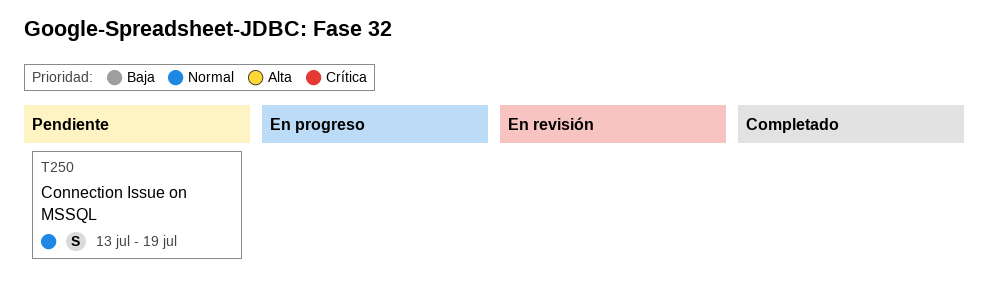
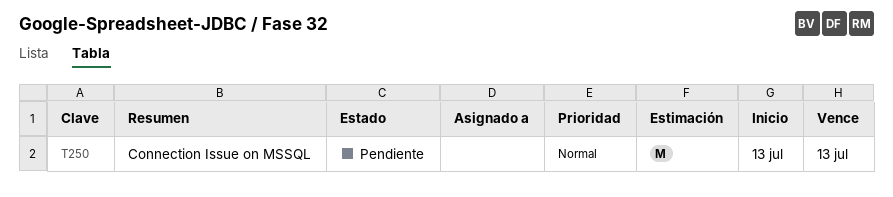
T250, estimate: S -> M
T250, due: Jul 19 -> Jul 13

